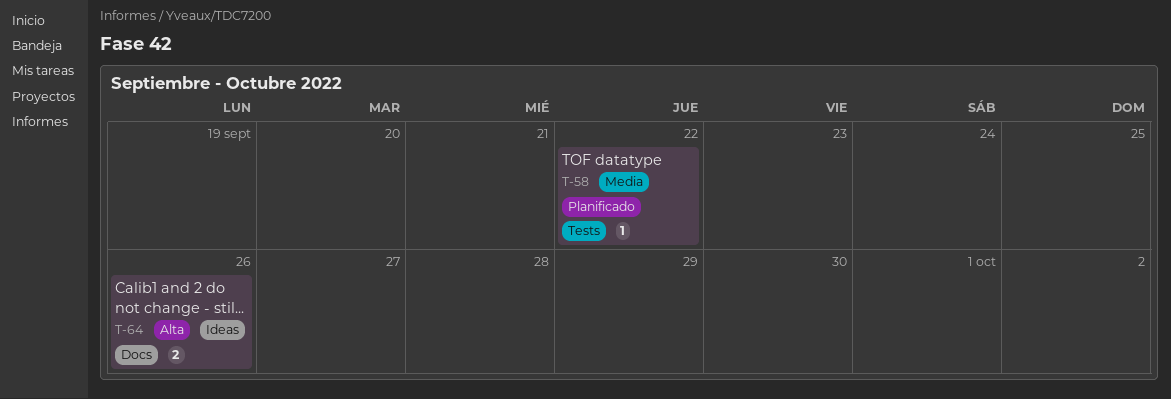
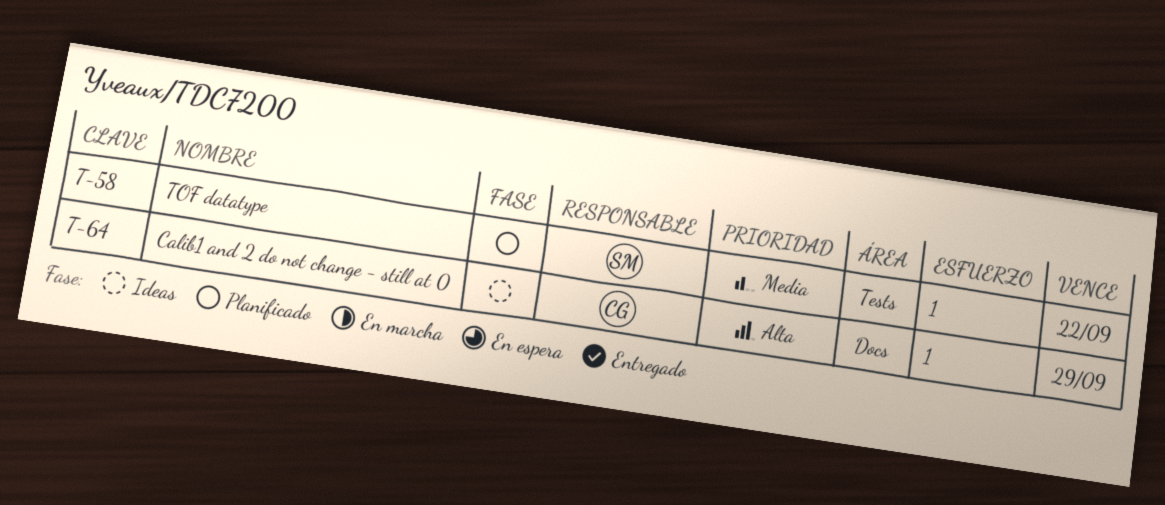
T-64, estimate: 2 -> 1
T-64, due: Sep 26 -> Sep 29

